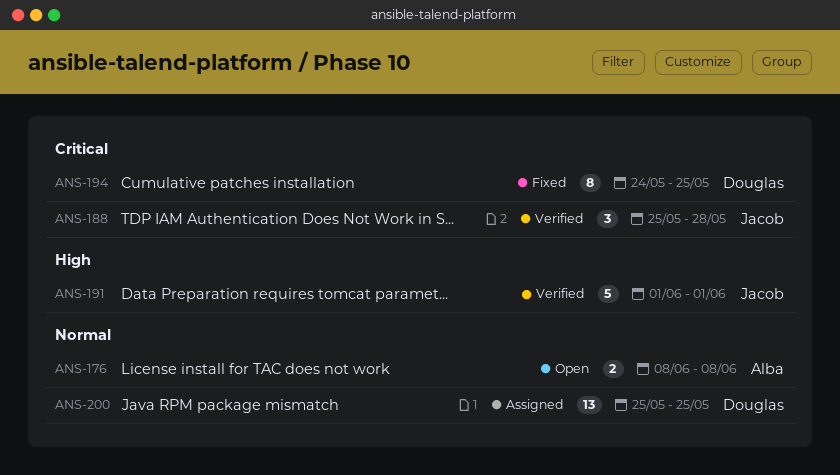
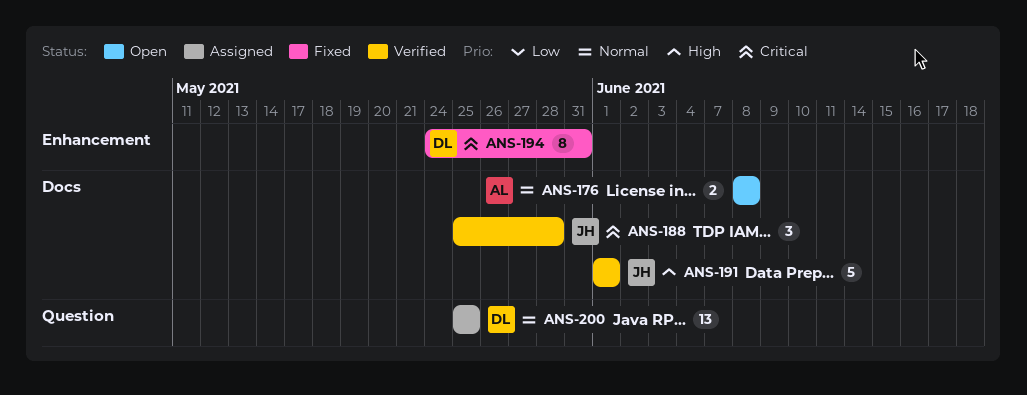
ANS-194, due: May 25 -> May 31

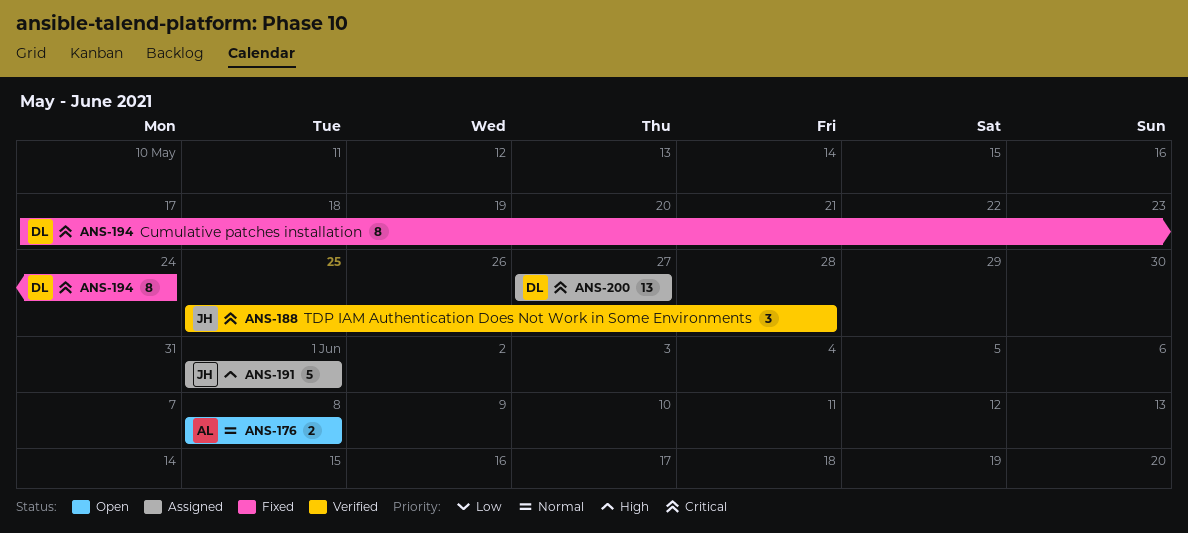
ANS-191, status: Verified -> Assigned
ANS-194, start: May 24 -> May 17
ANS-194, due: May 31 -> May 24
ANS-200, priority: Normal -> Critical
ANS-200, start: May 25 -> May 27
ANS-200, due: May 25 -> May 27

